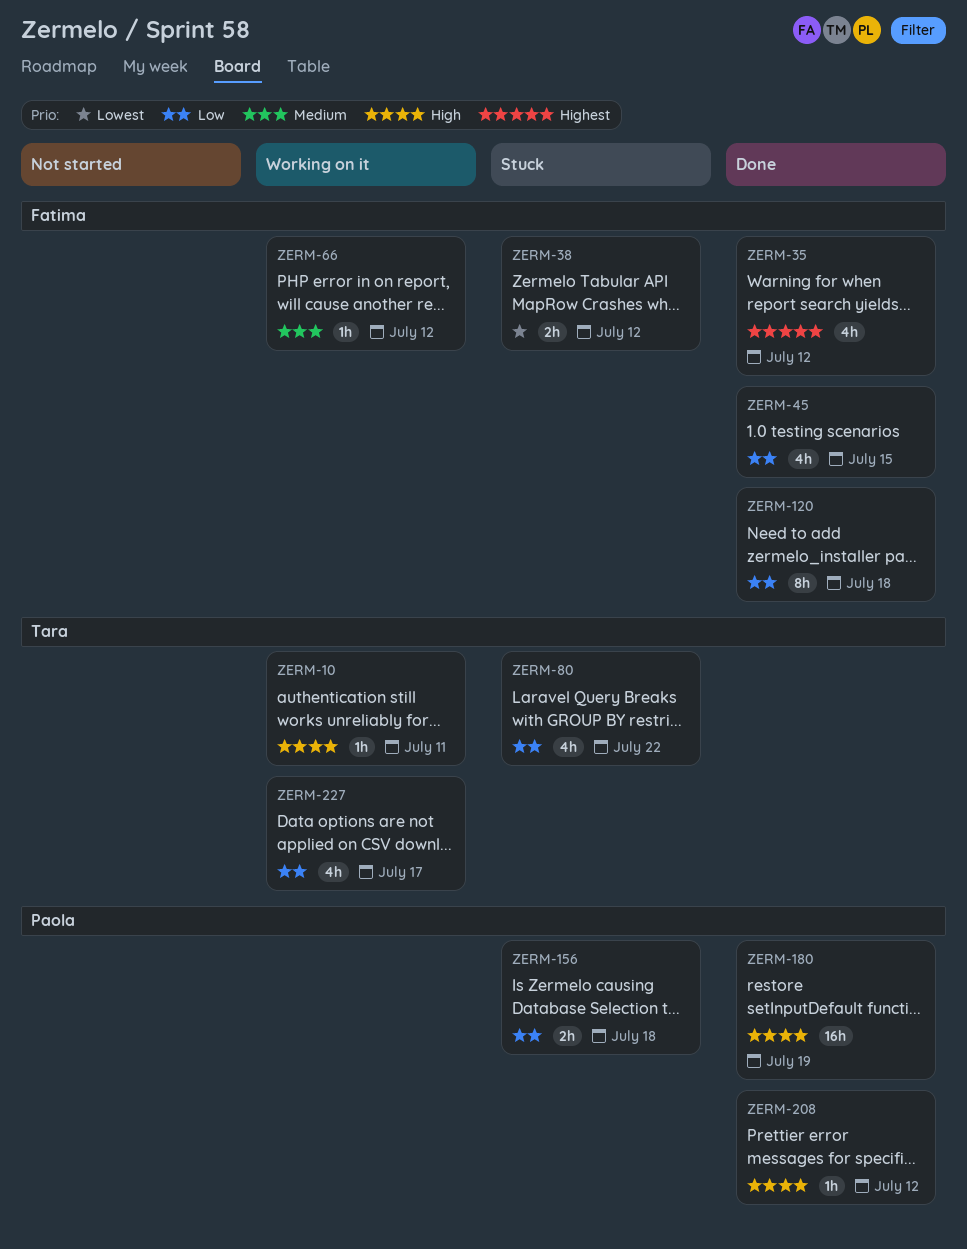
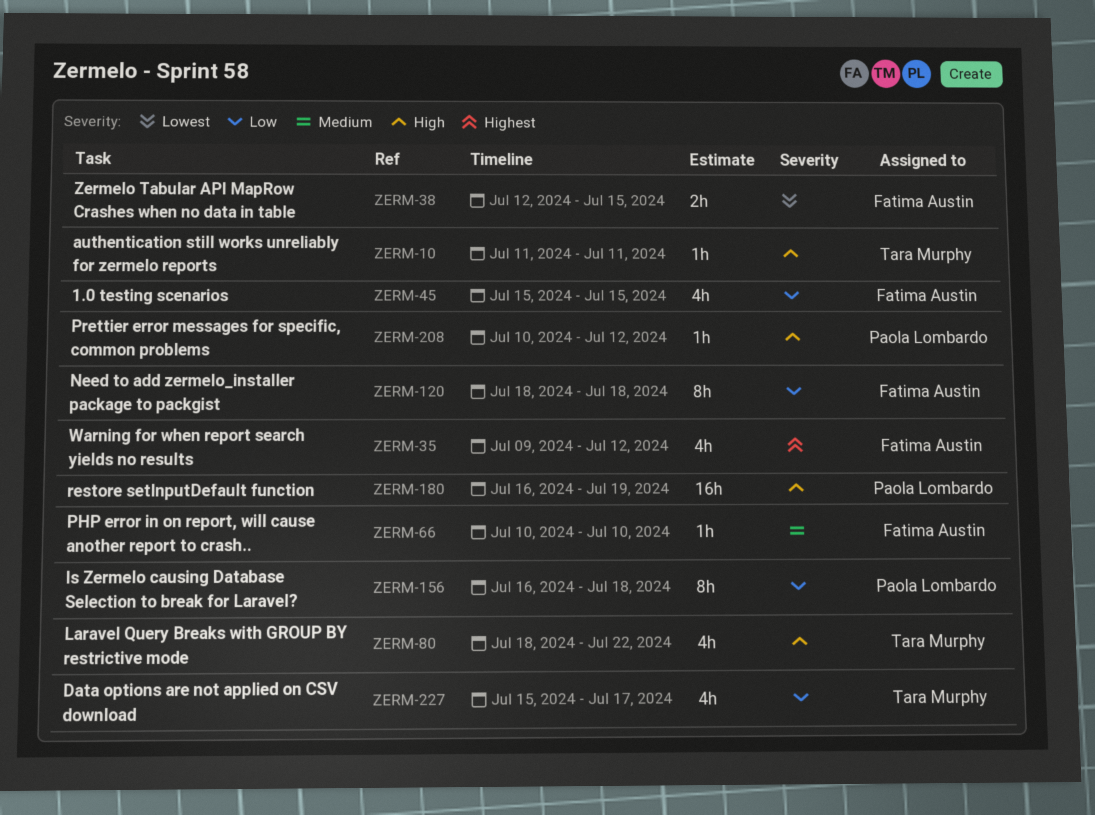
ZERM-38, due: Jul 12 -> Jul 15
ZERM-66, due: Jul 12 -> Jul 10
ZERM-80, priority: Low -> High
ZERM-156, estimate: 2h -> 8h

